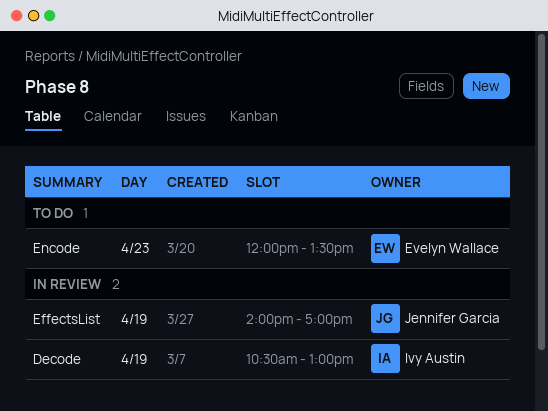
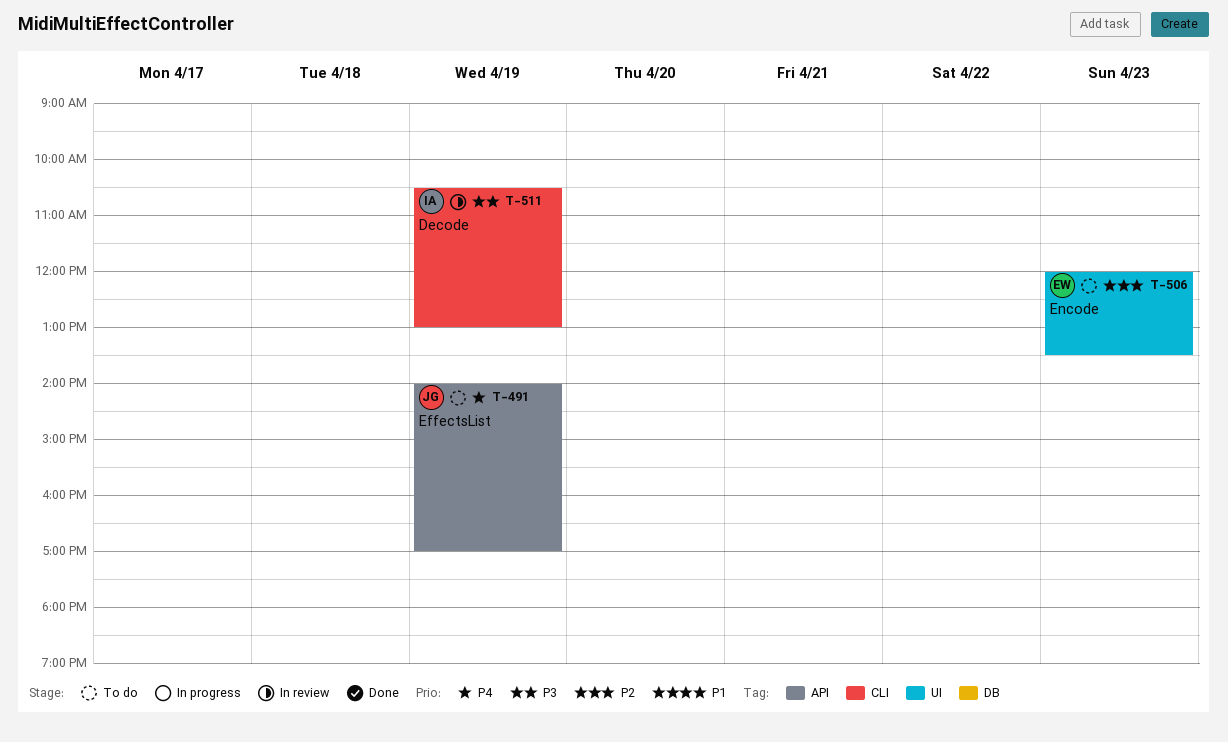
EffectsList, status: In review -> To do

